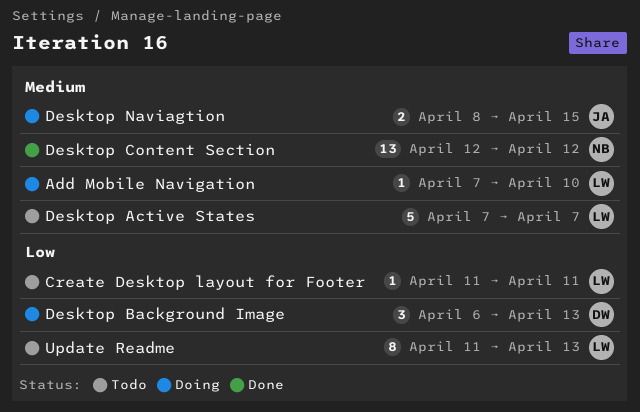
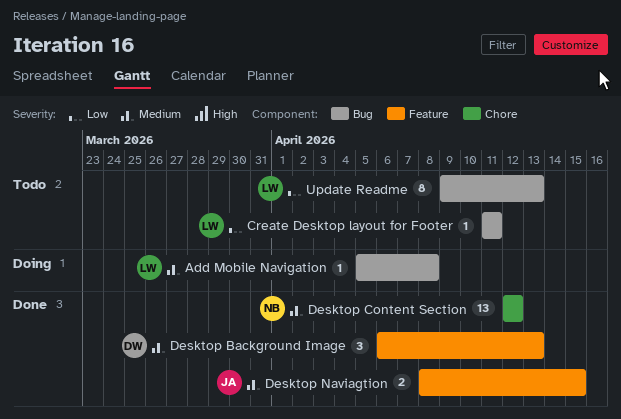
Add Mobile Navigation, start: Apr 7 -> Apr 5
Add Mobile Navigation, due: Apr 10 -> Apr 8
Desktop Active States: present -> none
Desktop Background Image, status: Doing -> Done
Desktop Background Image, priority: Low -> Medium
Desktop Naviagtion, status: Doing -> Done
Update Readme, start: Apr 11 -> Apr 9

